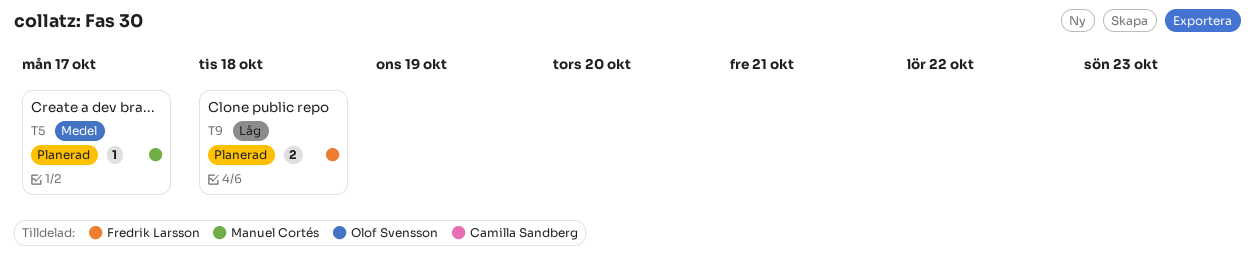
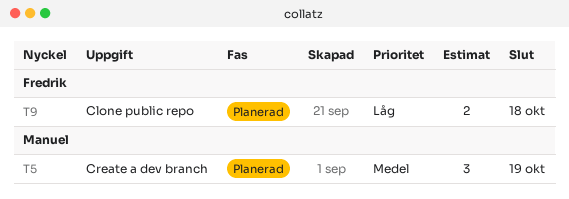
T5, estimate: 1 -> 3
T5, due: Oct 17 -> Oct 19

